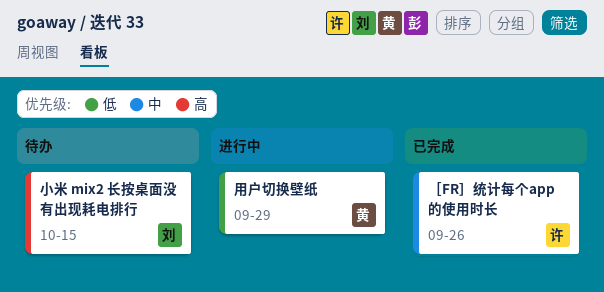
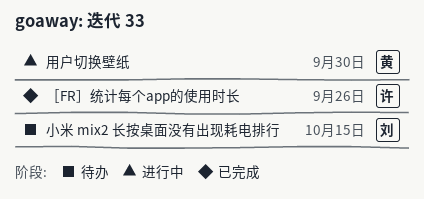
用户切换壁纸, due: Sep 29 -> Sep 30

